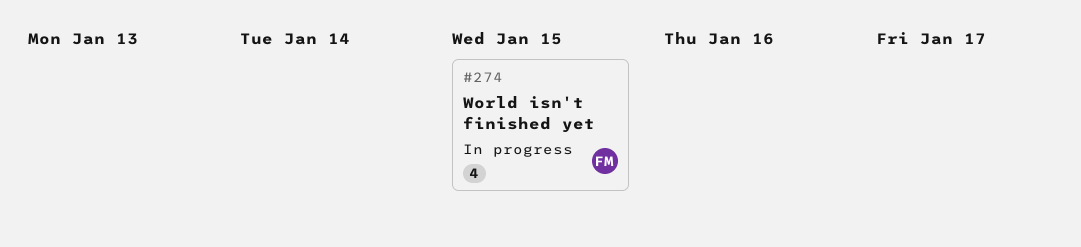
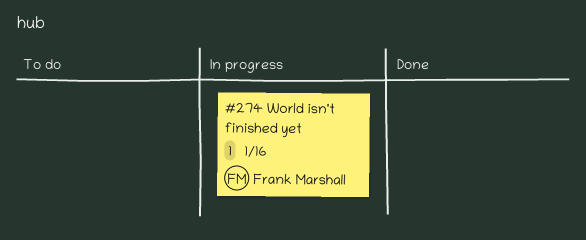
#274, estimate: 4 -> 1
#274, due: Jan 15 -> Jan 16

